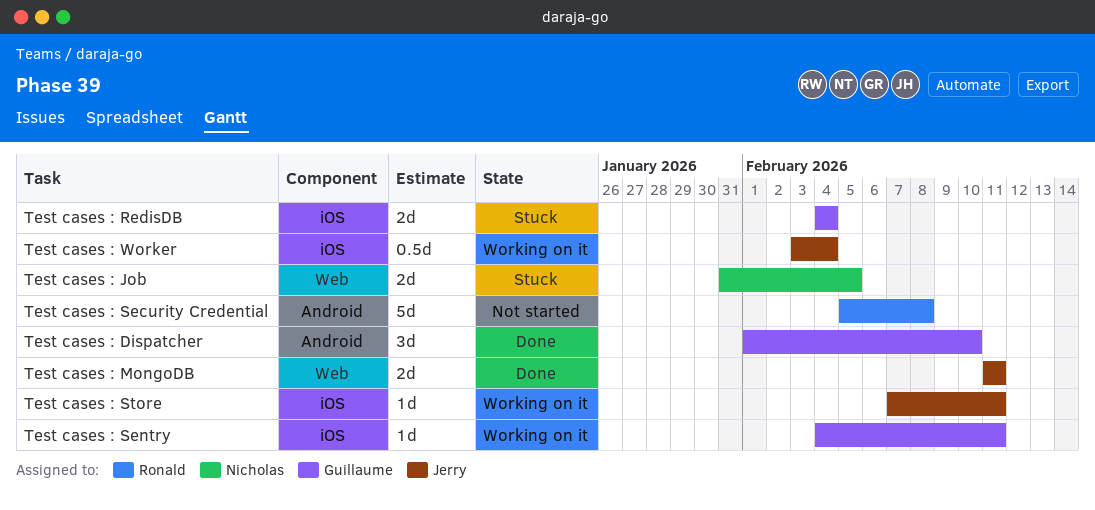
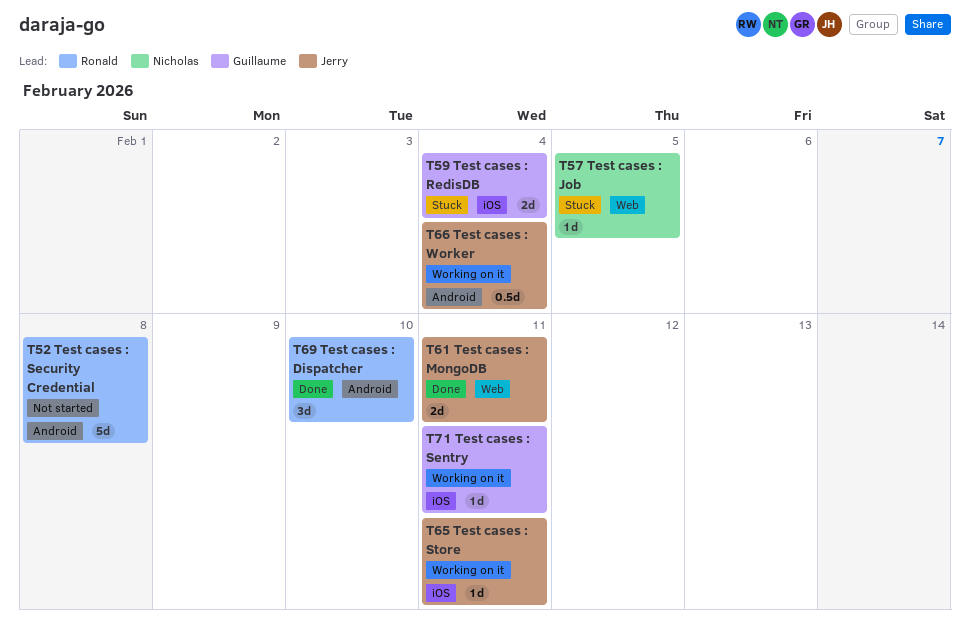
Test cases : Dispatcher, owner: Guillaume -> Ronald
Test cases : Job, estimate: 2d -> 1d
Test cases : Worker, label: iOS -> Android

